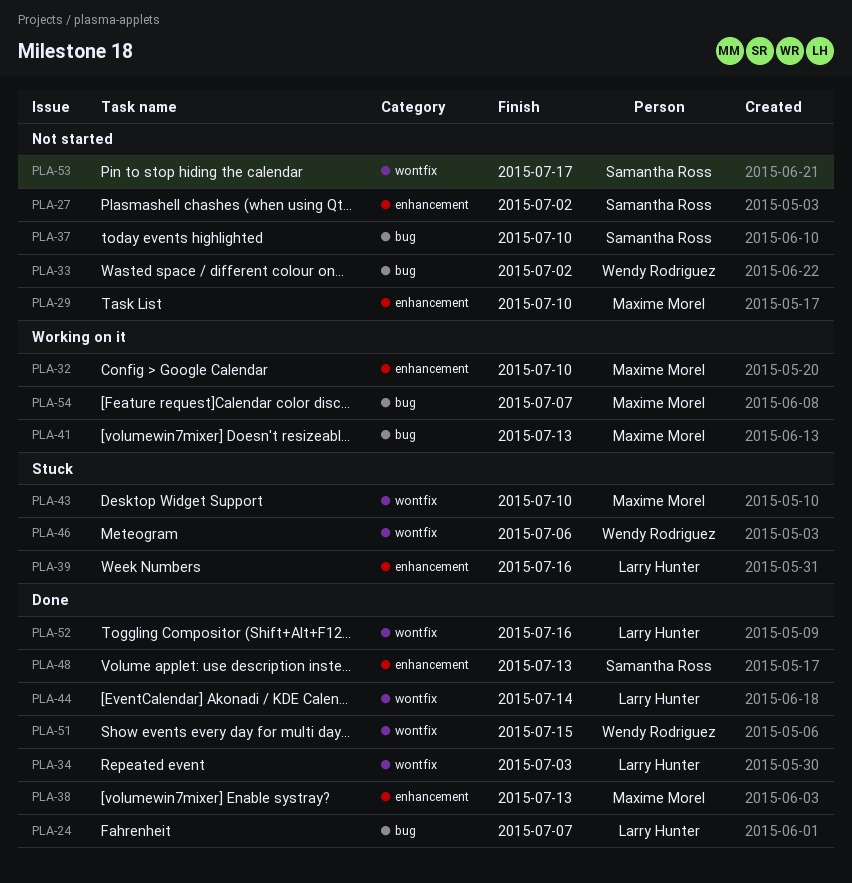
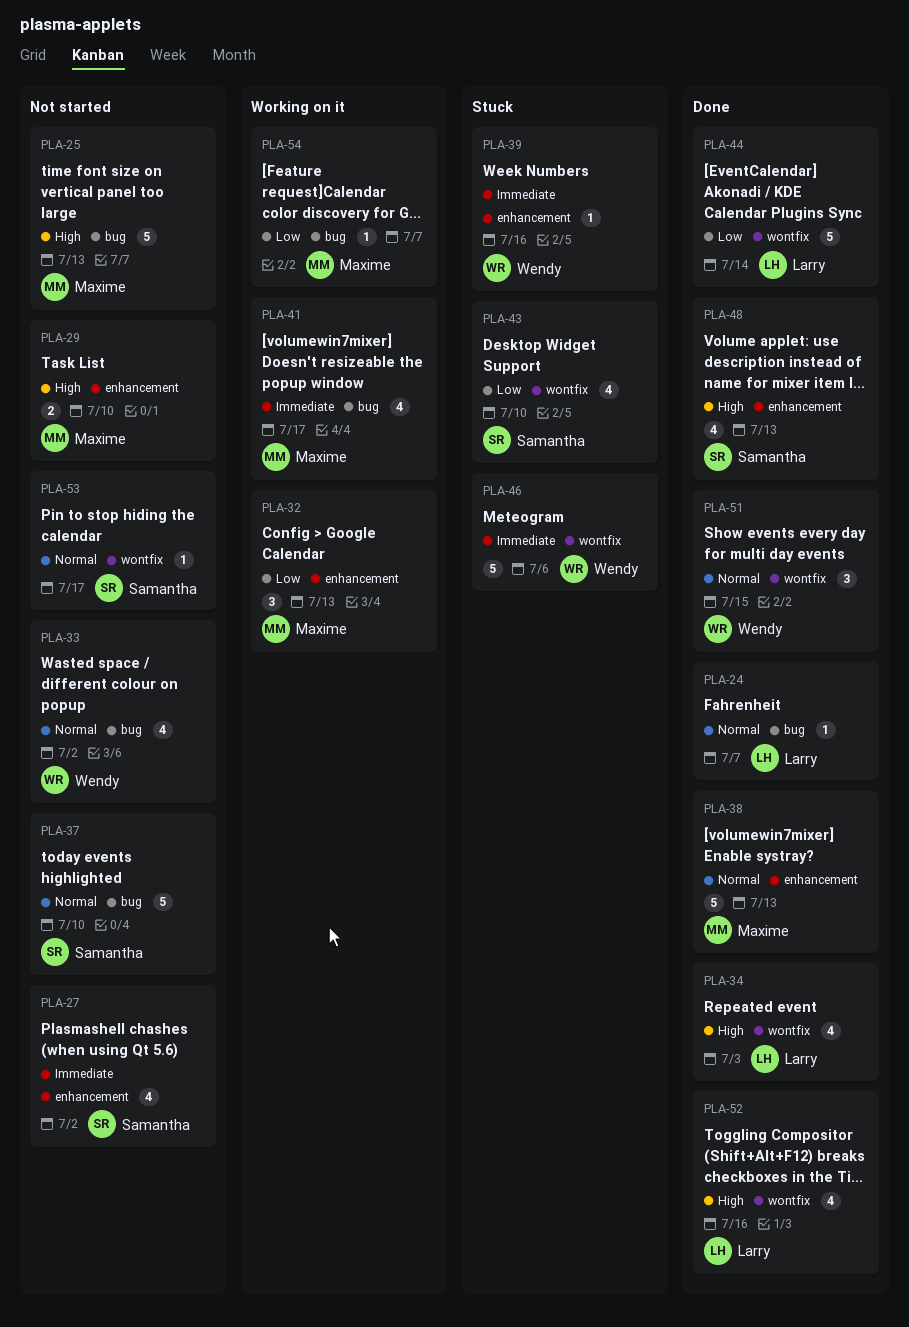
PLA-25: none -> present
PLA-32, due: Jul 10 -> Jul 13
PLA-39, owner: Larry Hunter -> Wendy Rodriguez
PLA-41, due: Jul 13 -> Jul 17
PLA-43, owner: Maxime Morel -> Samantha Ross

